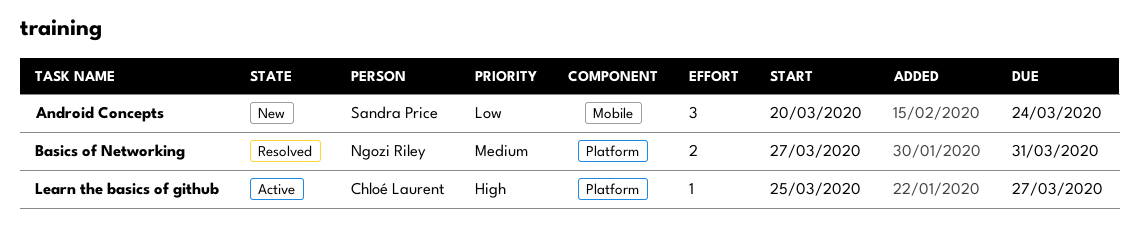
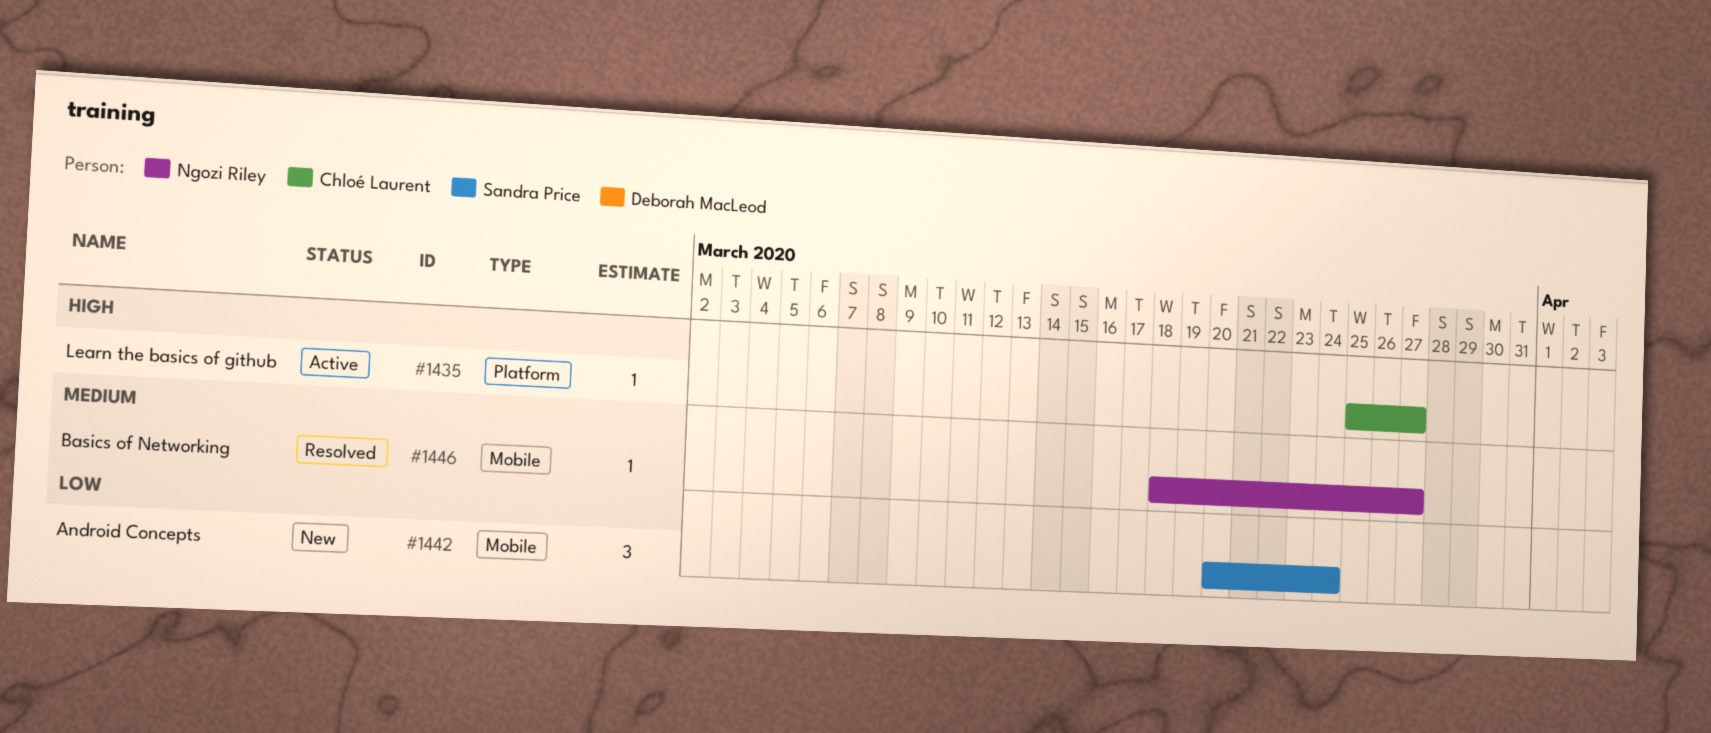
Basics of Networking, label: Platform -> Mobile
Basics of Networking, estimate: 2 -> 1
Basics of Networking, start: Mar 27 -> Mar 18
Basics of Networking, due: Mar 31 -> Mar 27

